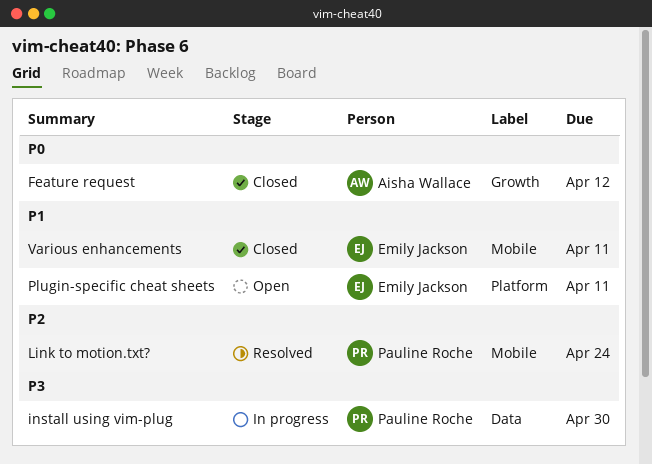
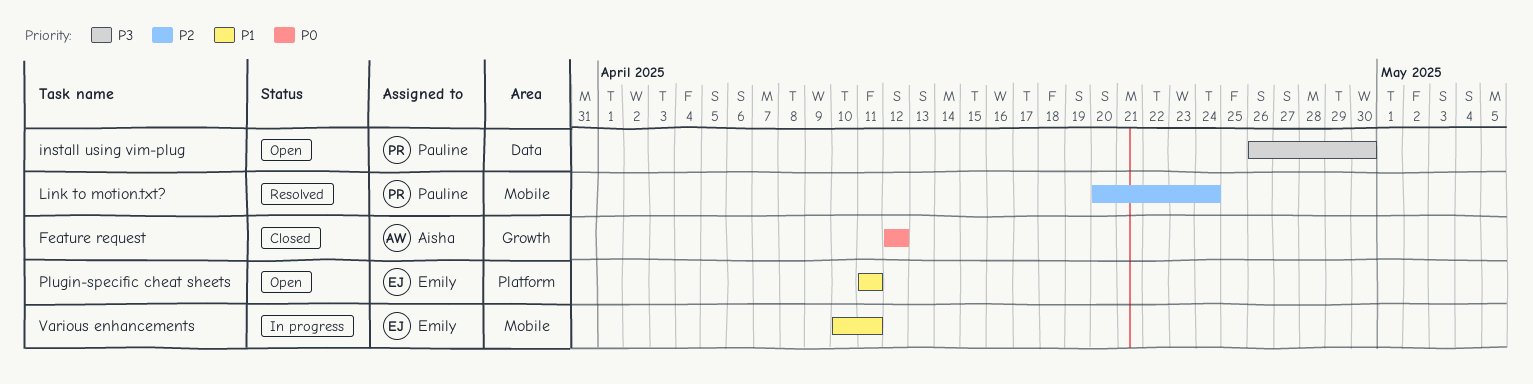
install using vim-plug, status: In progress -> Open
Various enhancements, status: Closed -> In progress

